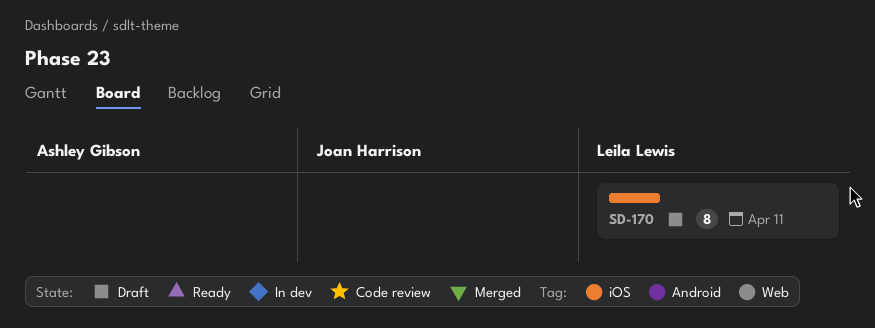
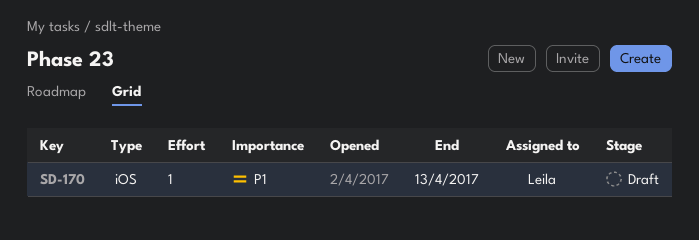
SD-170, estimate: 8 -> 1
SD-170, due: Apr 11 -> Apr 13

